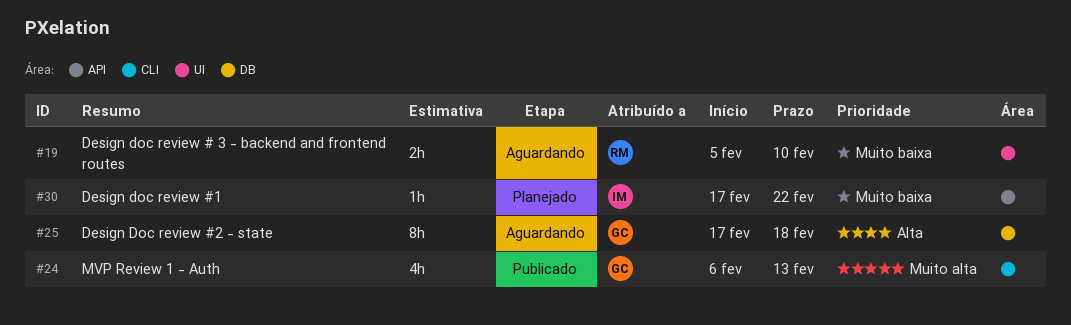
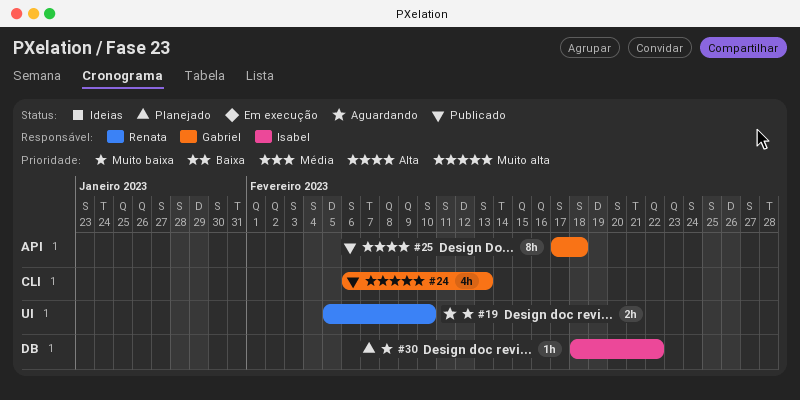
#25, status: Aguardando -> Publicado
#25, label: DB -> API
#30, label: API -> DB
#30, start: Feb 17 -> Feb 18

